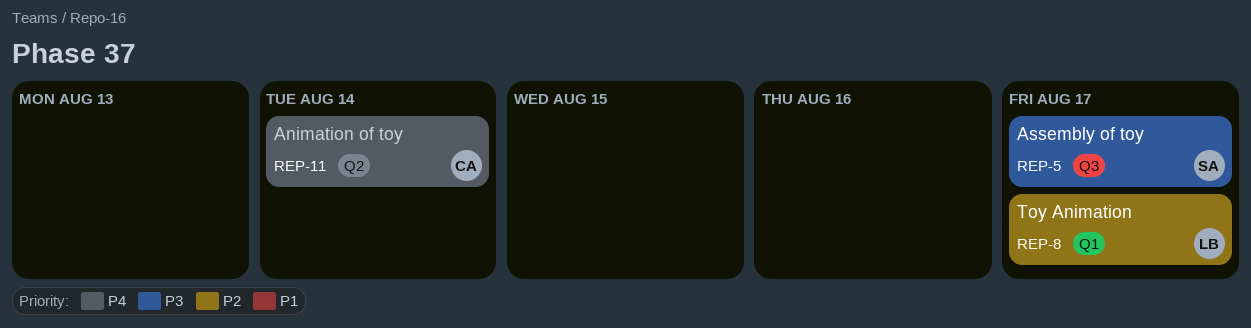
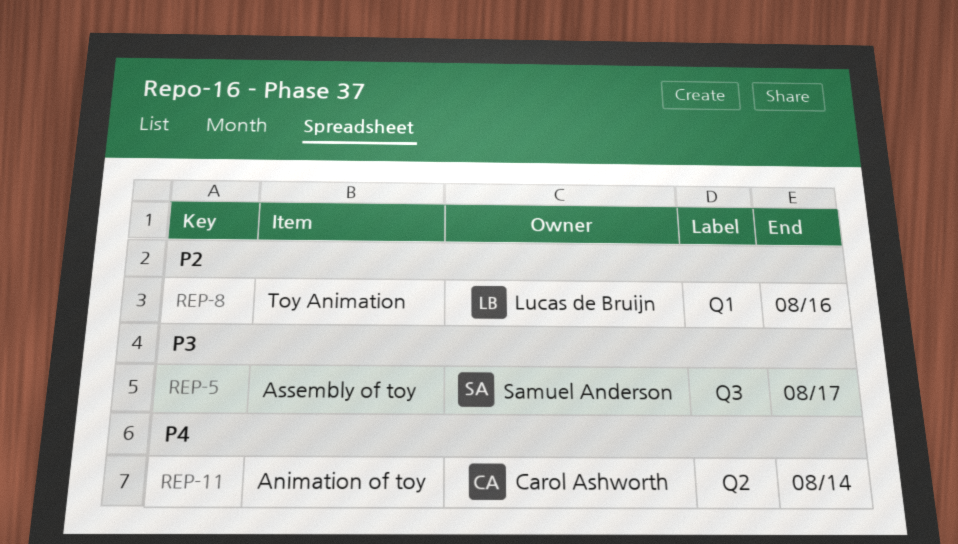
REP-8, due: Aug 17 -> Aug 16

